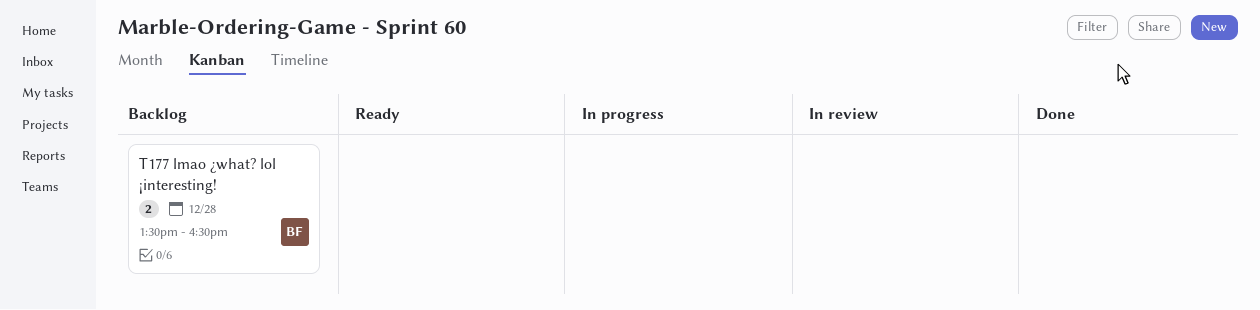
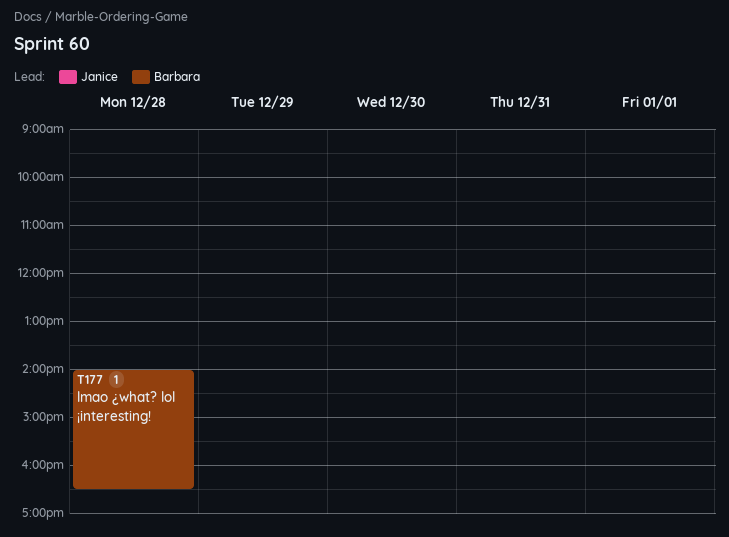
T177, estimate: 2 -> 1
T177, begins: 13:30 -> 14:00

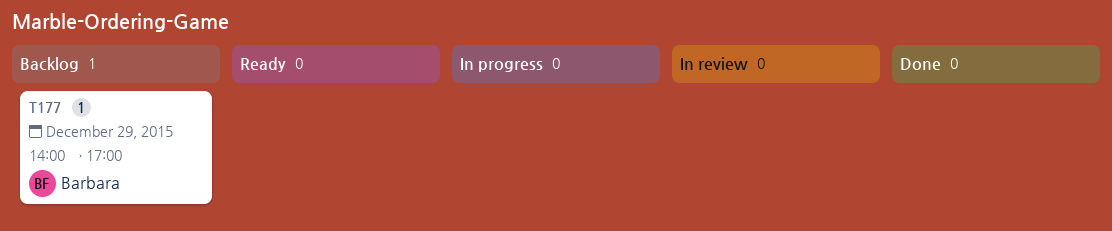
T177, day: Dec 28 -> Dec 29
T177, ends: 16:30 -> 17:00

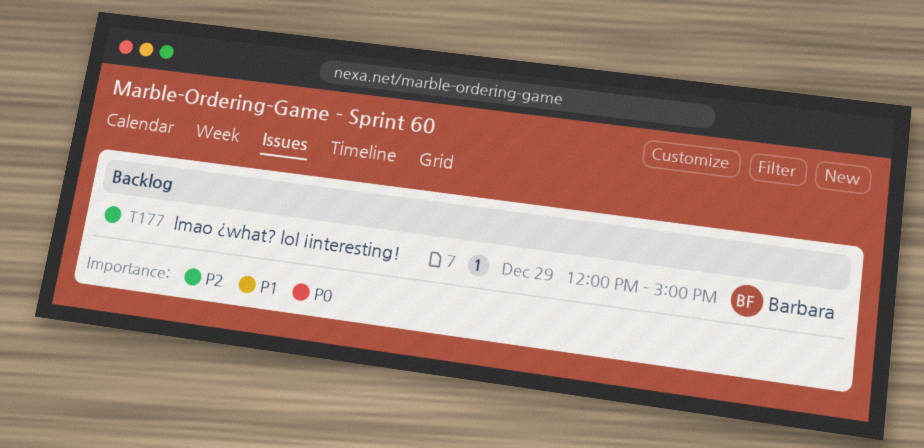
T177, begins: 14:00 -> 12:00
T177, ends: 17:00 -> 15:00

